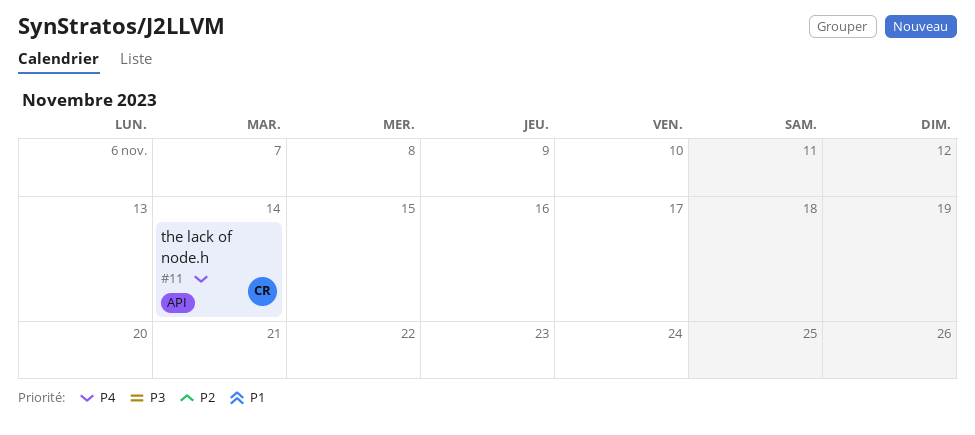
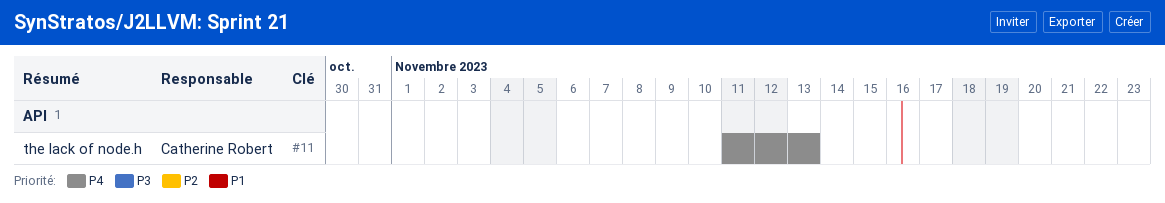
#11, due: Nov 14 -> Nov 13

